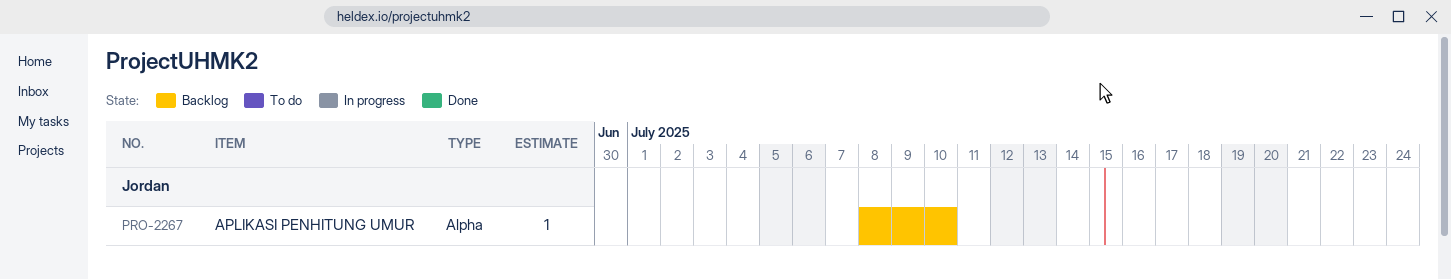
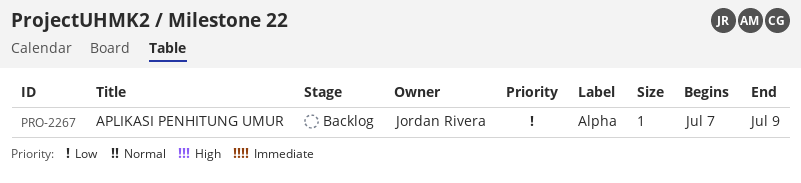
PRO-2267, start: Jul 8 -> Jul 7
PRO-2267, due: Jul 10 -> Jul 9

